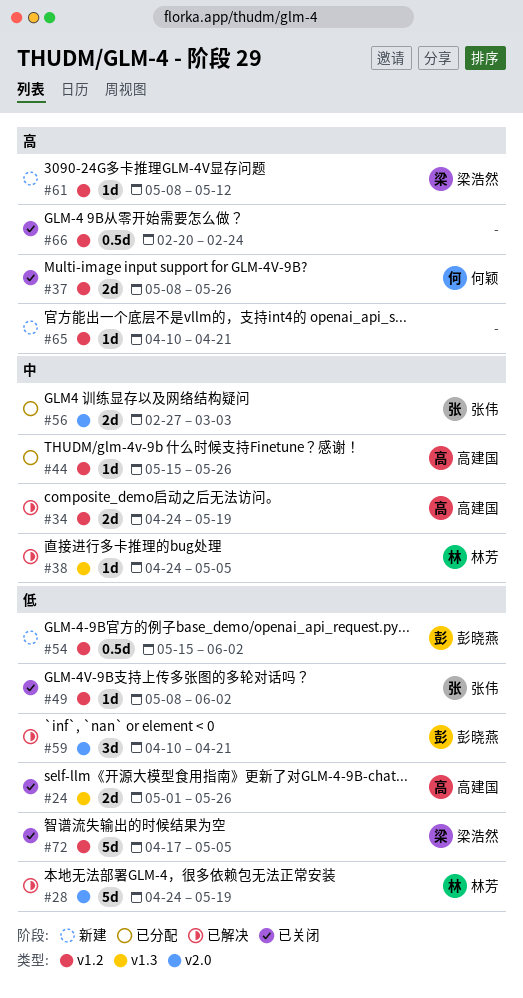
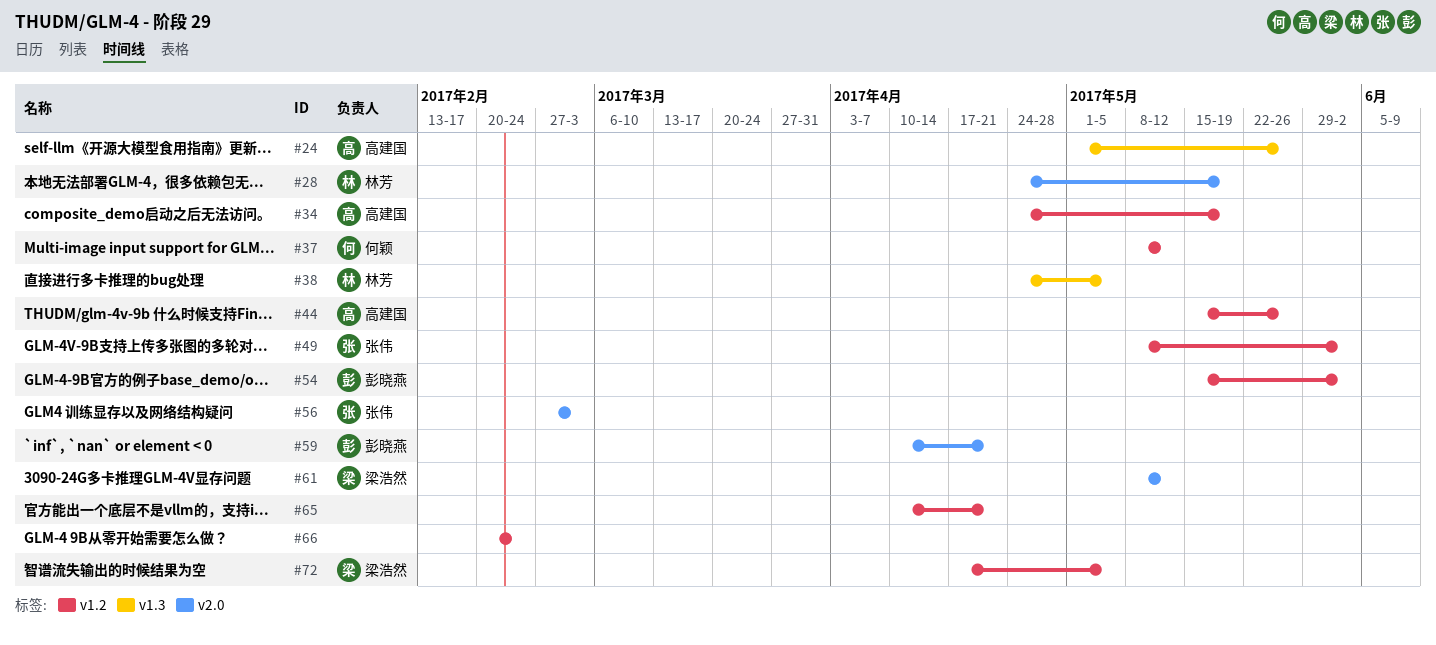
#37, due: May 26 -> May 12
#61, label: v1.2 -> v2.0

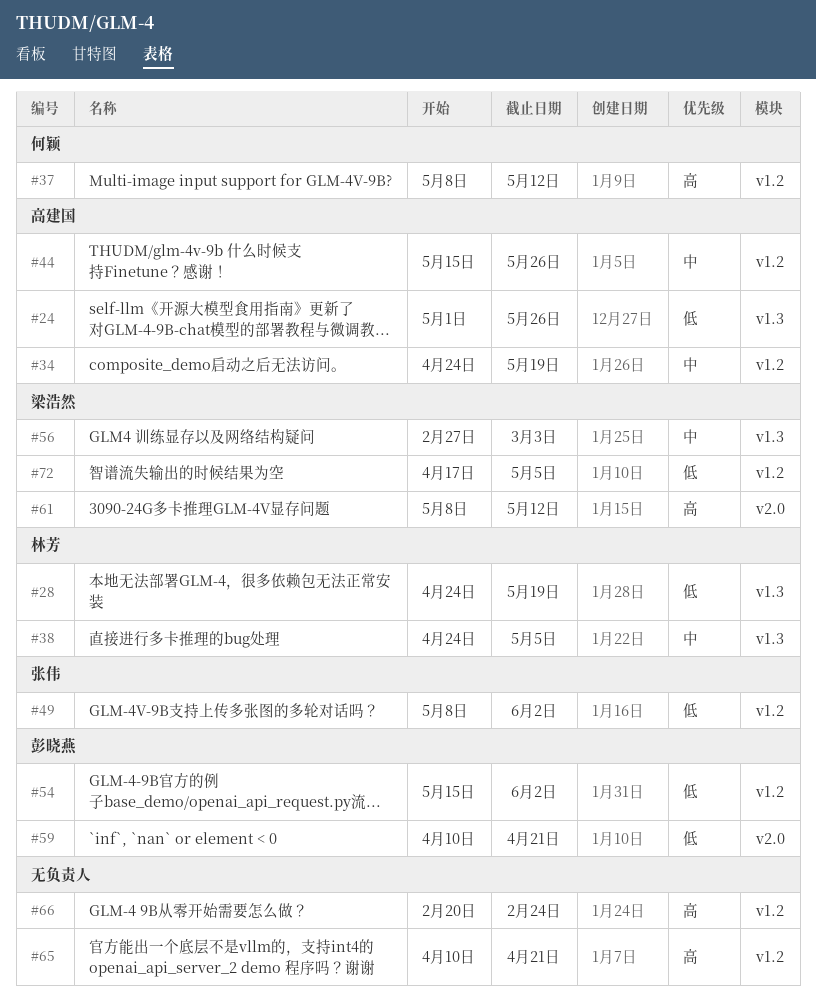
#28, label: v2.0 -> v1.3
#56, owner: 张伟 -> 梁浩然
#56, label: v2.0 -> v1.3

